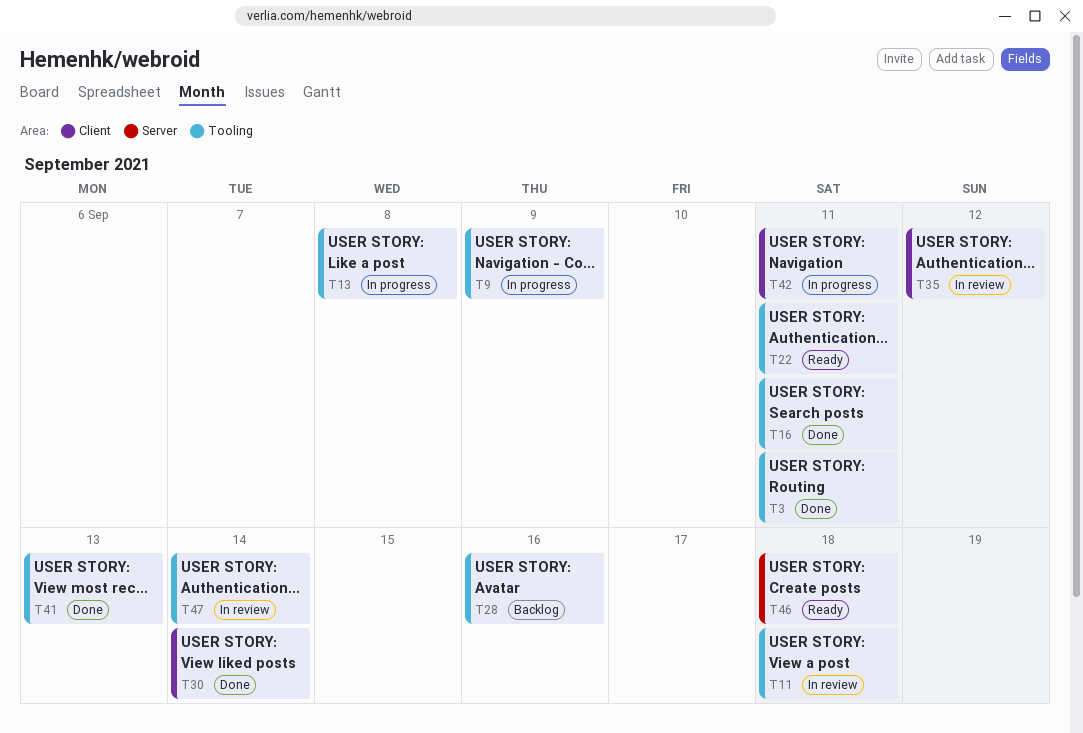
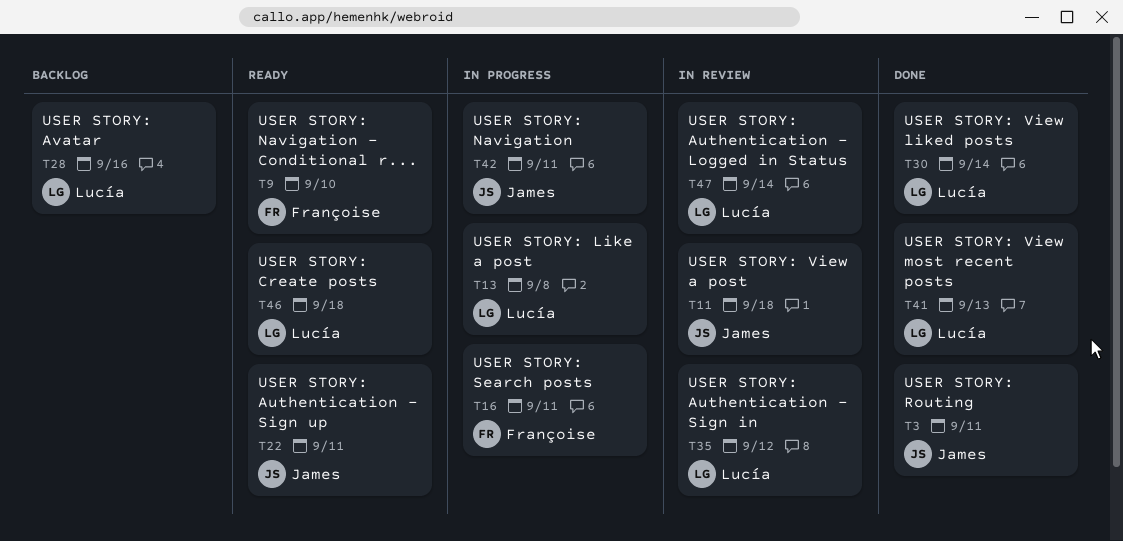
T9, status: In progress -> Ready
T9, due: Sep 9 -> Sep 10
T16, status: Done -> In progress

